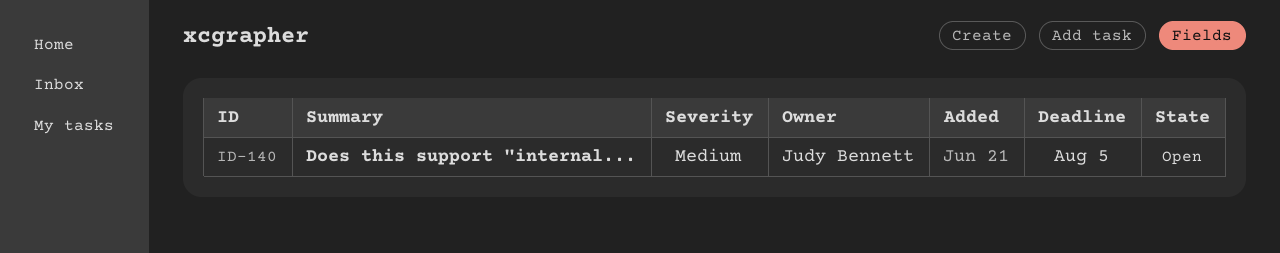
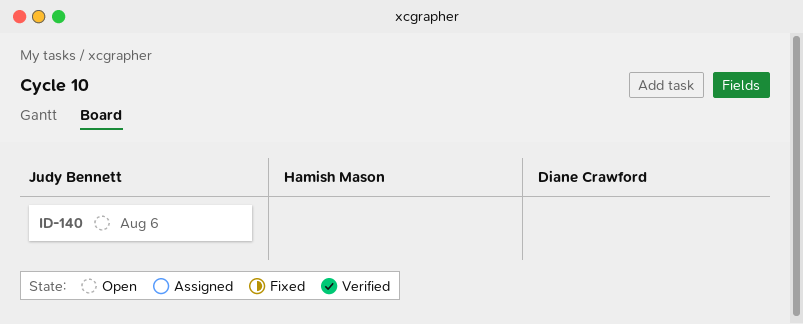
ID-140, due: Aug 5 -> Aug 6

